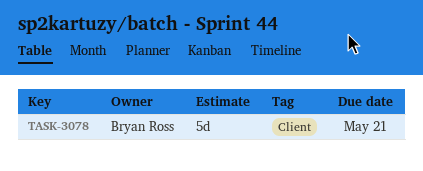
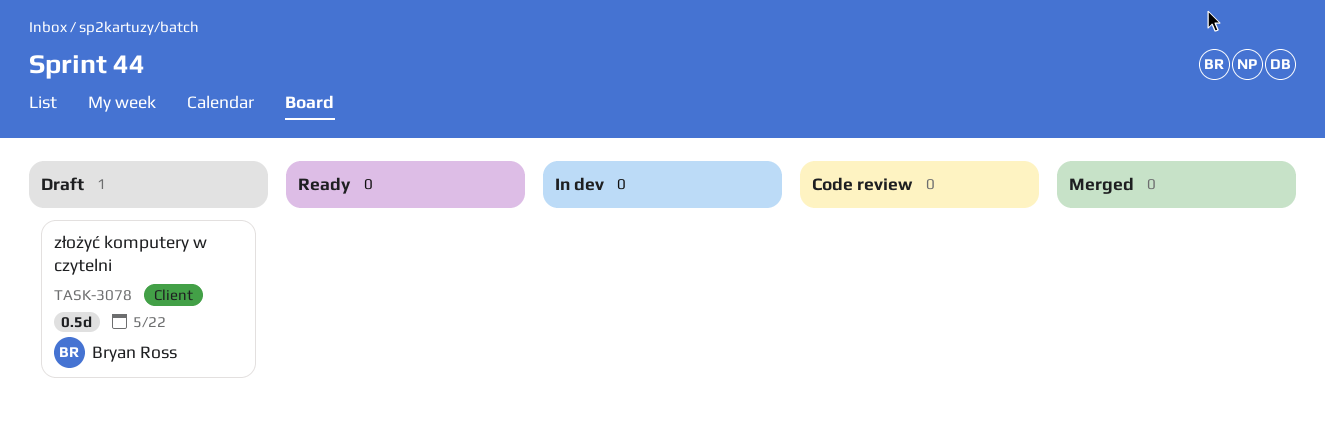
TASK-3078, estimate: 5d -> 0.5d
TASK-3078, due: May 21 -> May 22

